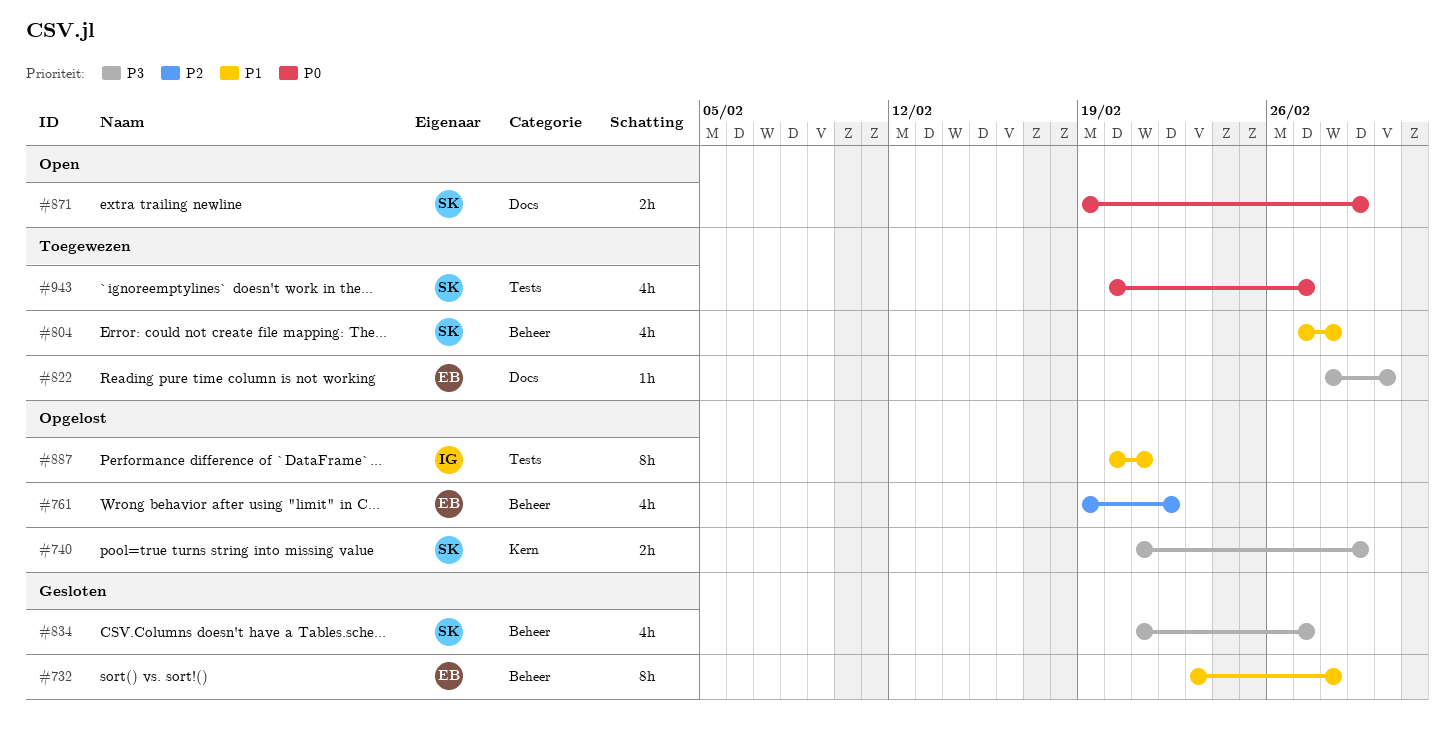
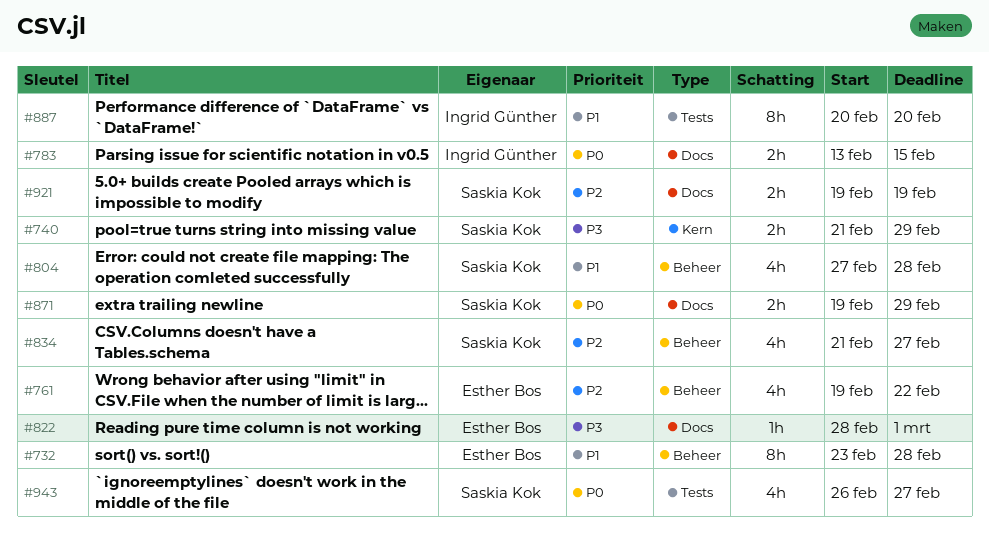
#783: none -> present
#834, priority: P3 -> P2
#887, due: Feb 21 -> Feb 20
#921: none -> present
#943, start: Feb 20 -> Feb 26

